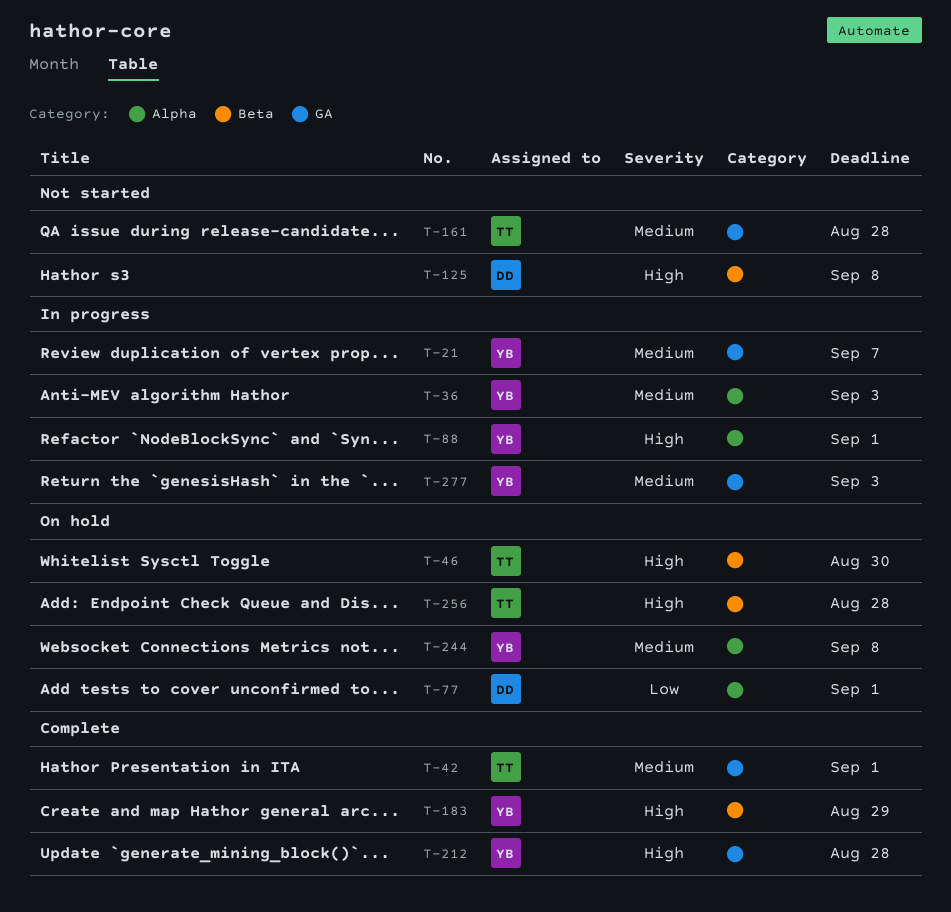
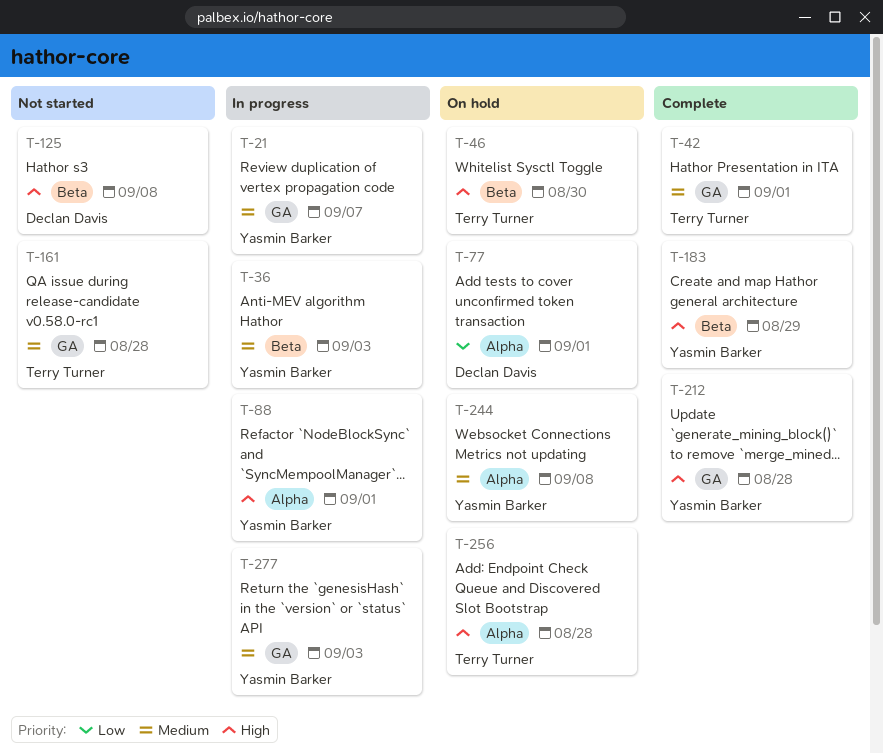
T-36, label: Alpha -> Beta
T-256, label: Beta -> Alpha

